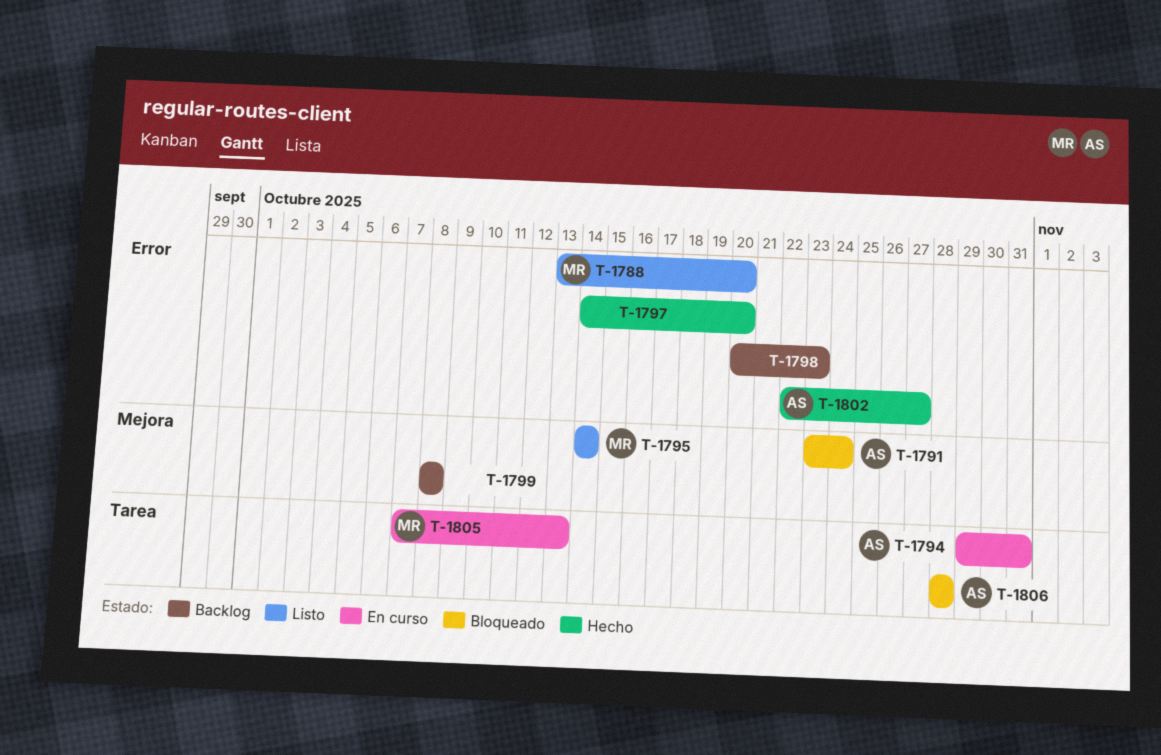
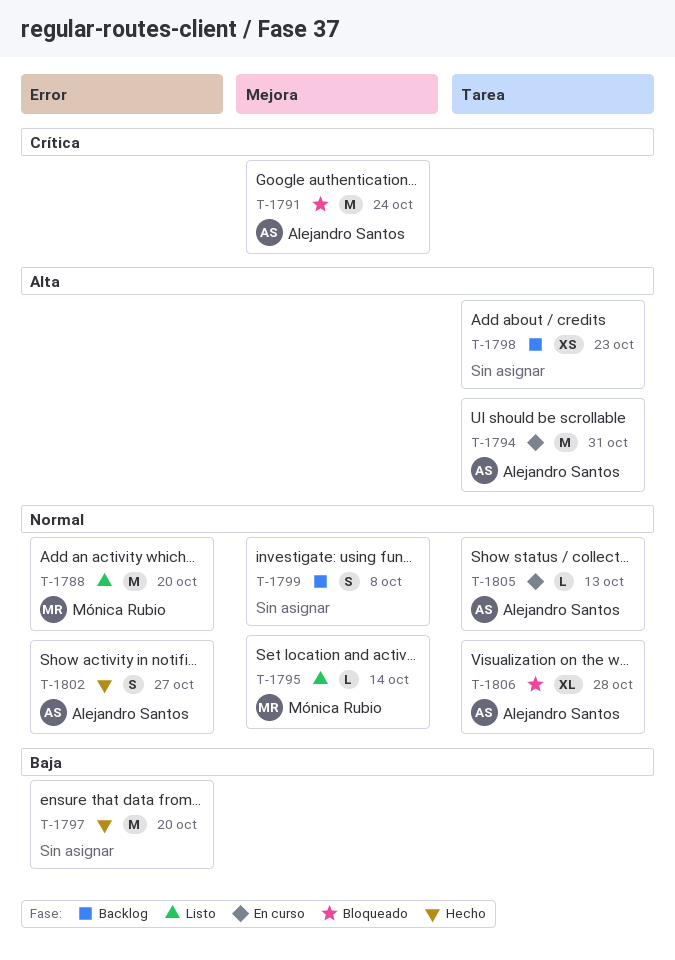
T-1798, label: Error -> Tarea
T-1805, owner: Mónica Rubio -> Alejandro Santos

